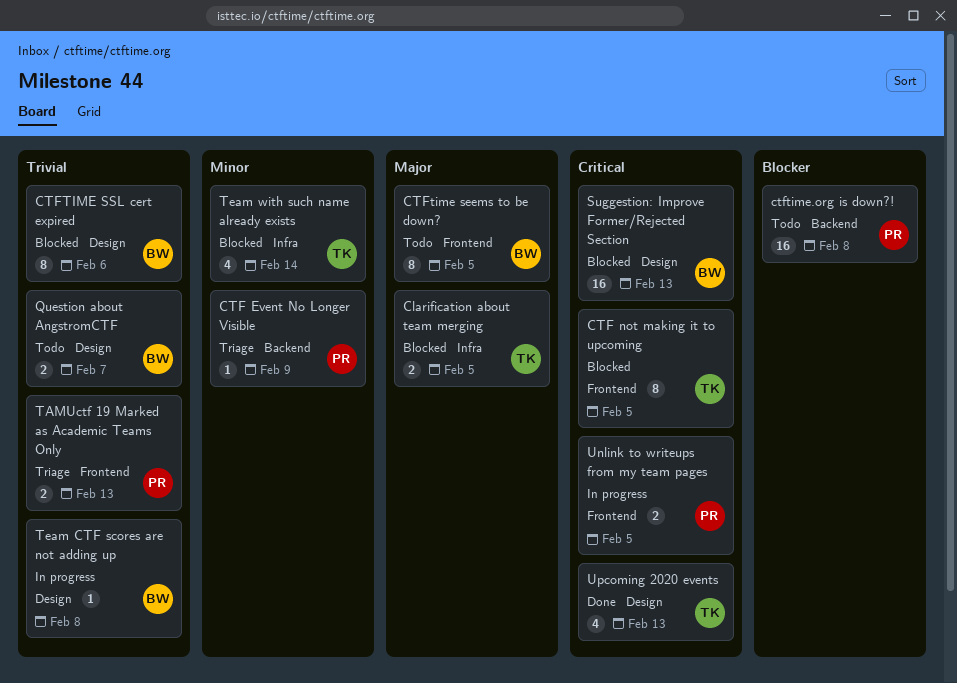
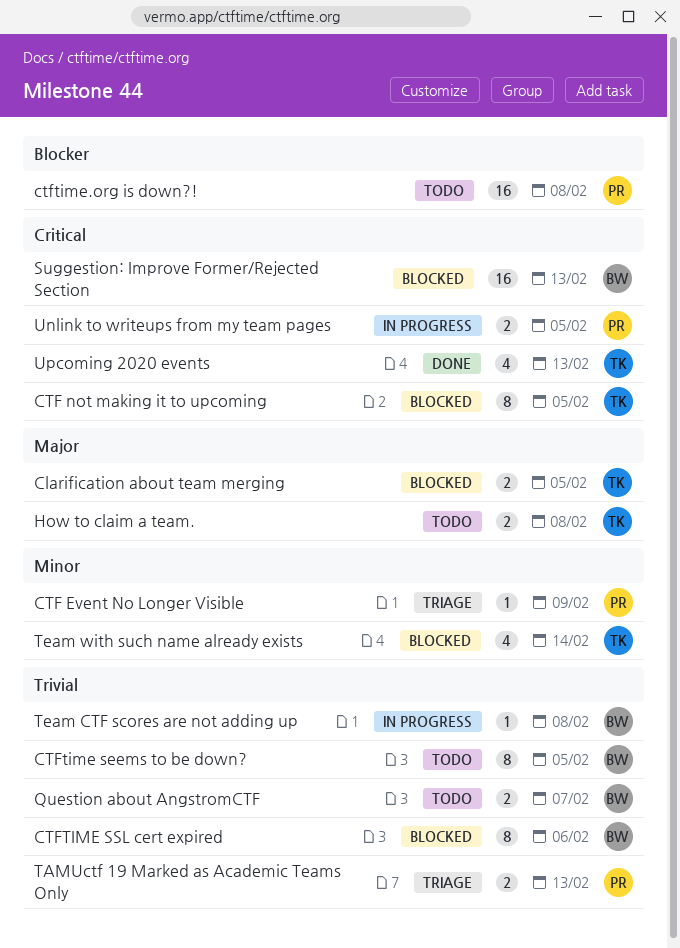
CTFtime seems to be down?, priority: Major -> Trivial
How to claim a team.: none -> present

